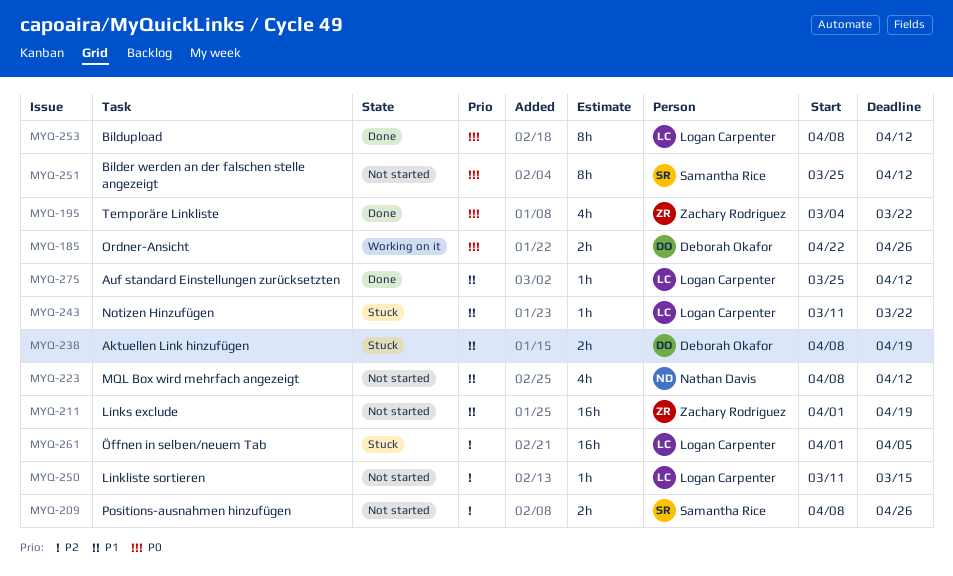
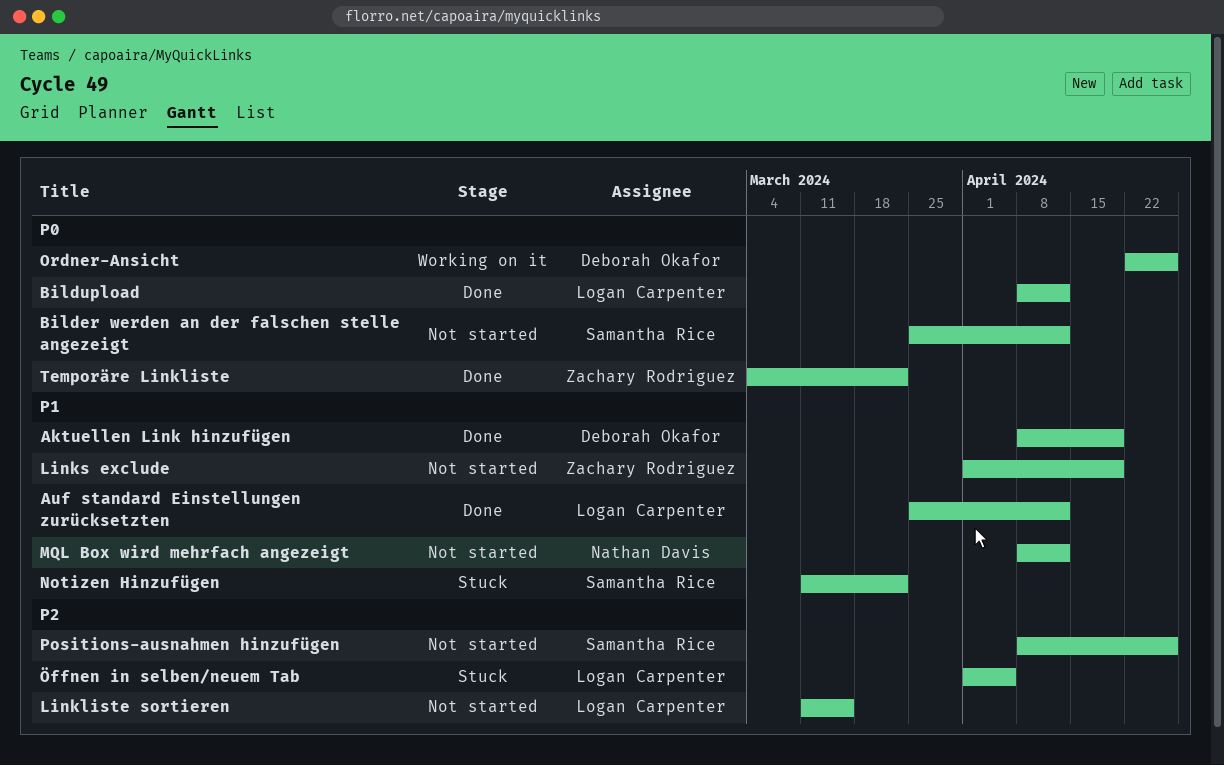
Aktuellen Link hinzufügen, status: Stuck -> Done
Notizen Hinzufügen, owner: Logan Carpenter -> Samantha Rice

